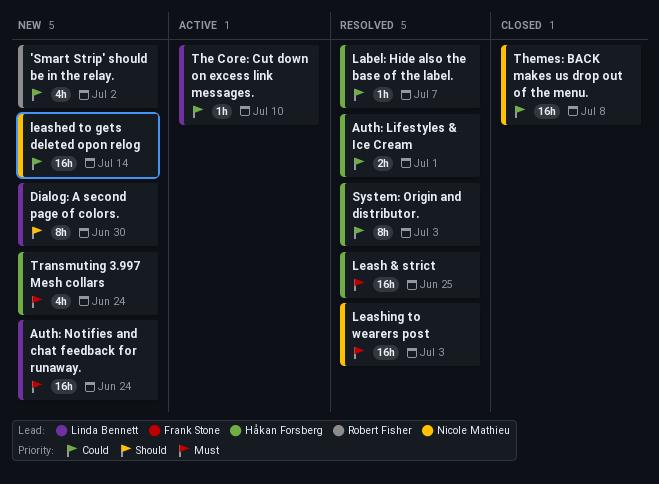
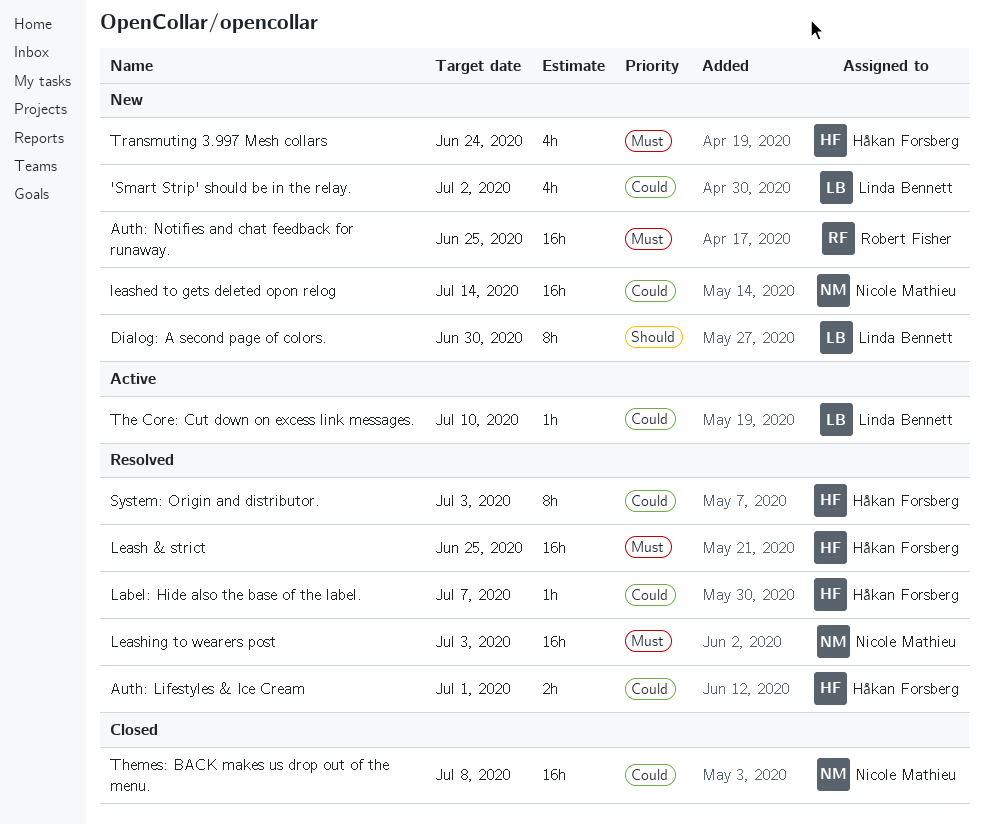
'Smart Strip' should be in the relay., owner: Robert Fisher -> Linda Bennett
Auth: Notifies and chat feedback for runaway., owner: Linda Bennett -> Robert Fisher
Auth: Notifies and chat feedback for runaway., due: Jun 24 -> Jun 25

